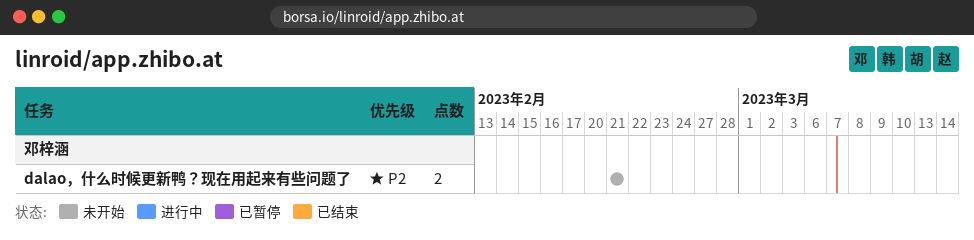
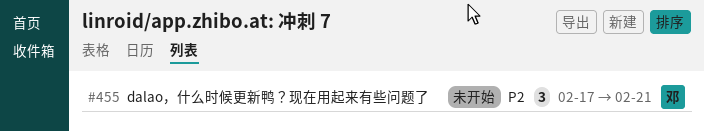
dalao，什么时候更新鸭？现在用起来有些问题了, estimate: 2 -> 3
dalao，什么时候更新鸭？现在用起来有些问题了, start: Feb 21 -> Feb 17

